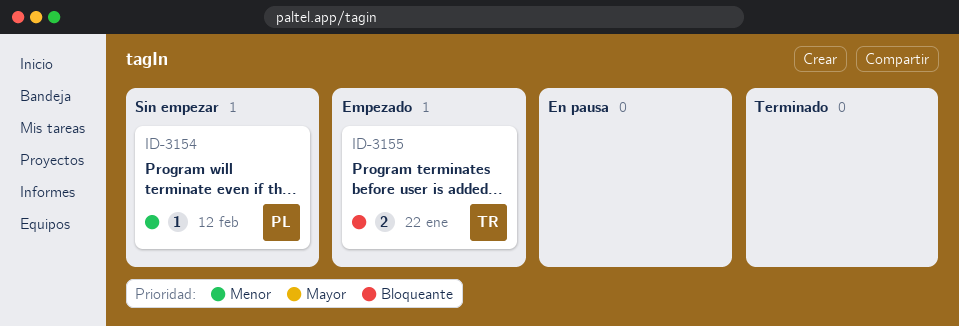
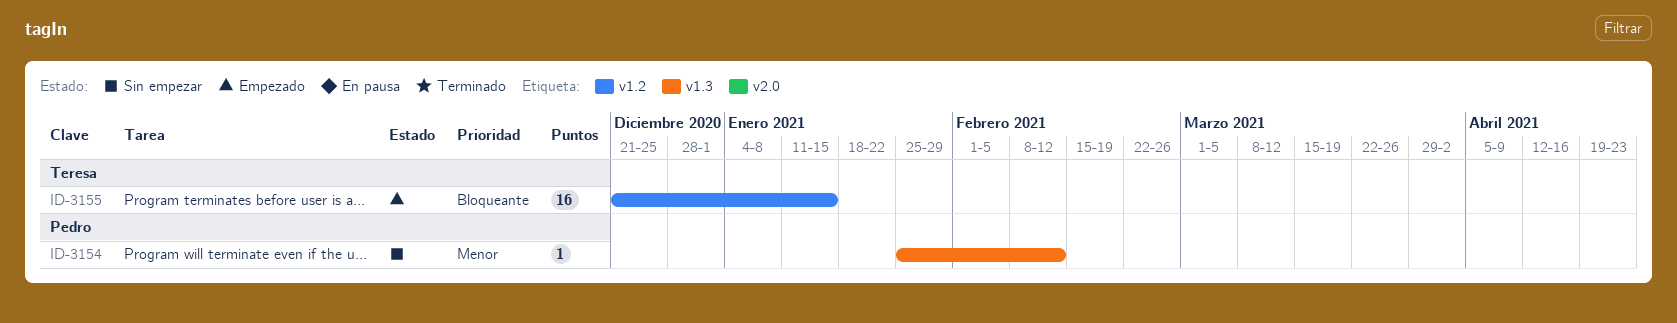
ID-3155, estimate: 2 -> 16
ID-3155, due: Jan 22 -> Jan 15

